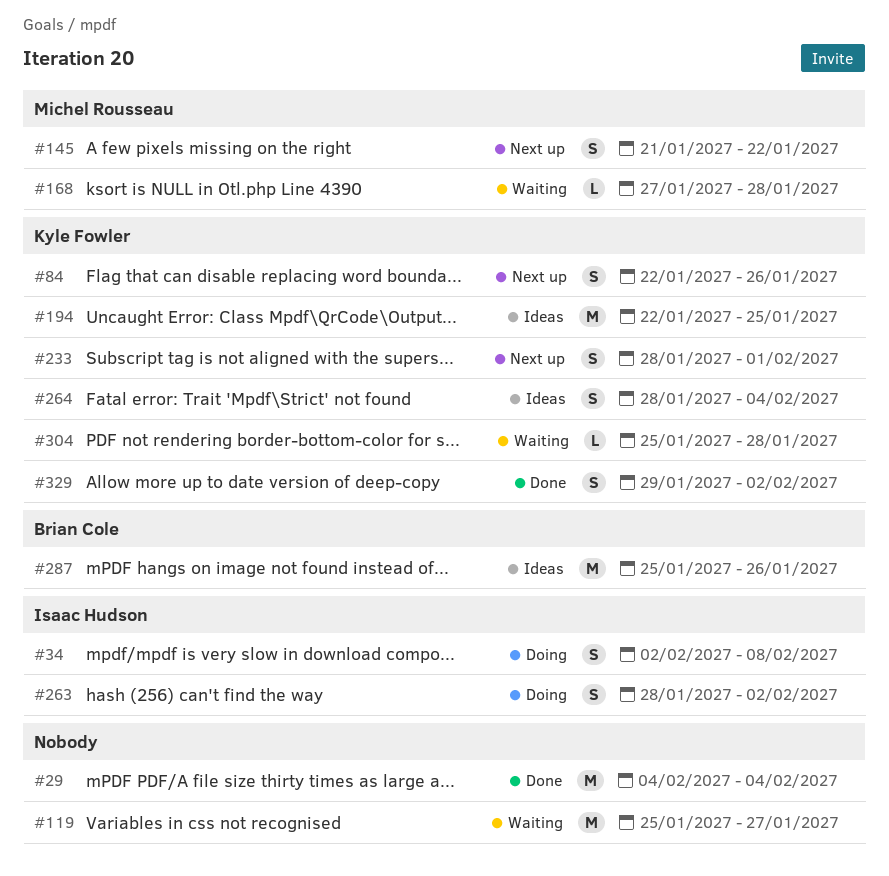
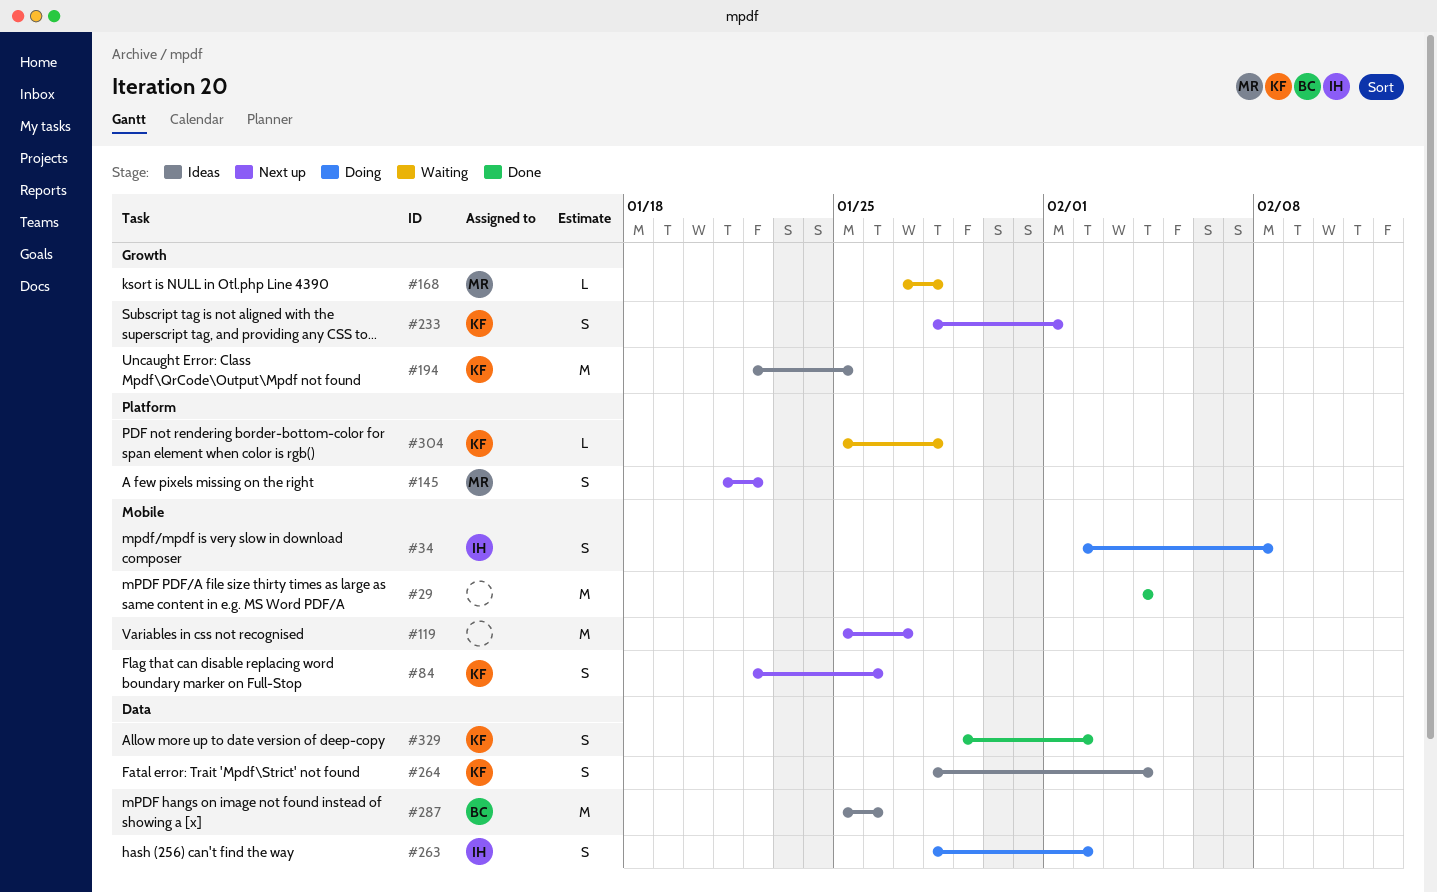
#119, status: Waiting -> Next up

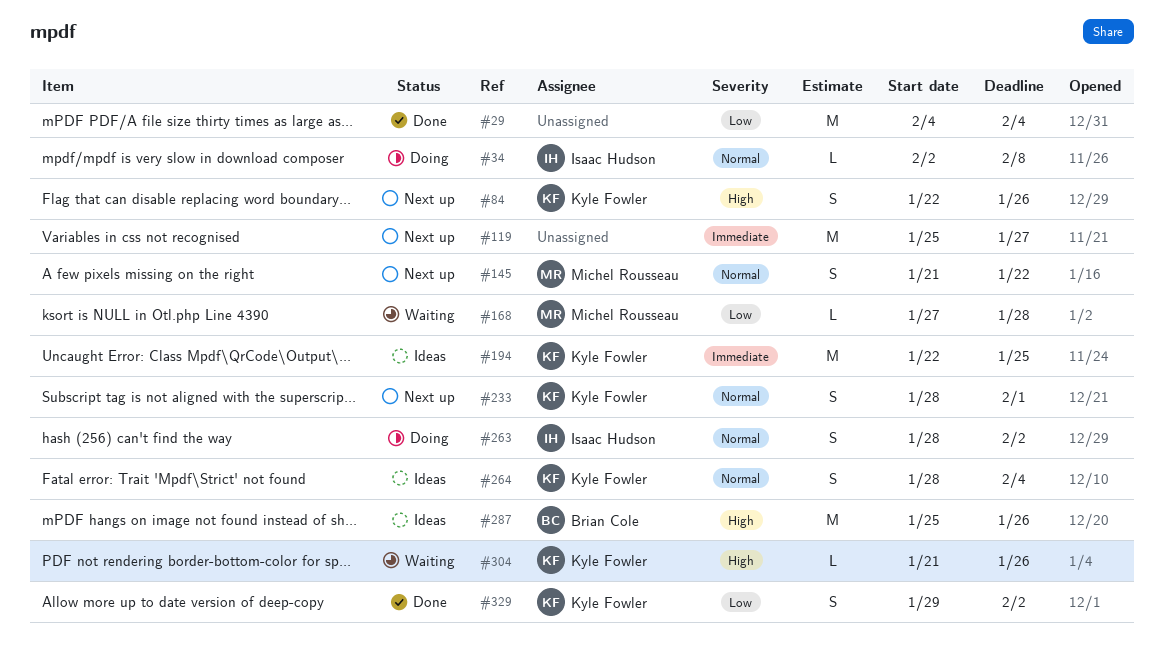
#34, estimate: S -> L
#304, start: Jan 25 -> Jan 21
#304, due: Jan 28 -> Jan 26

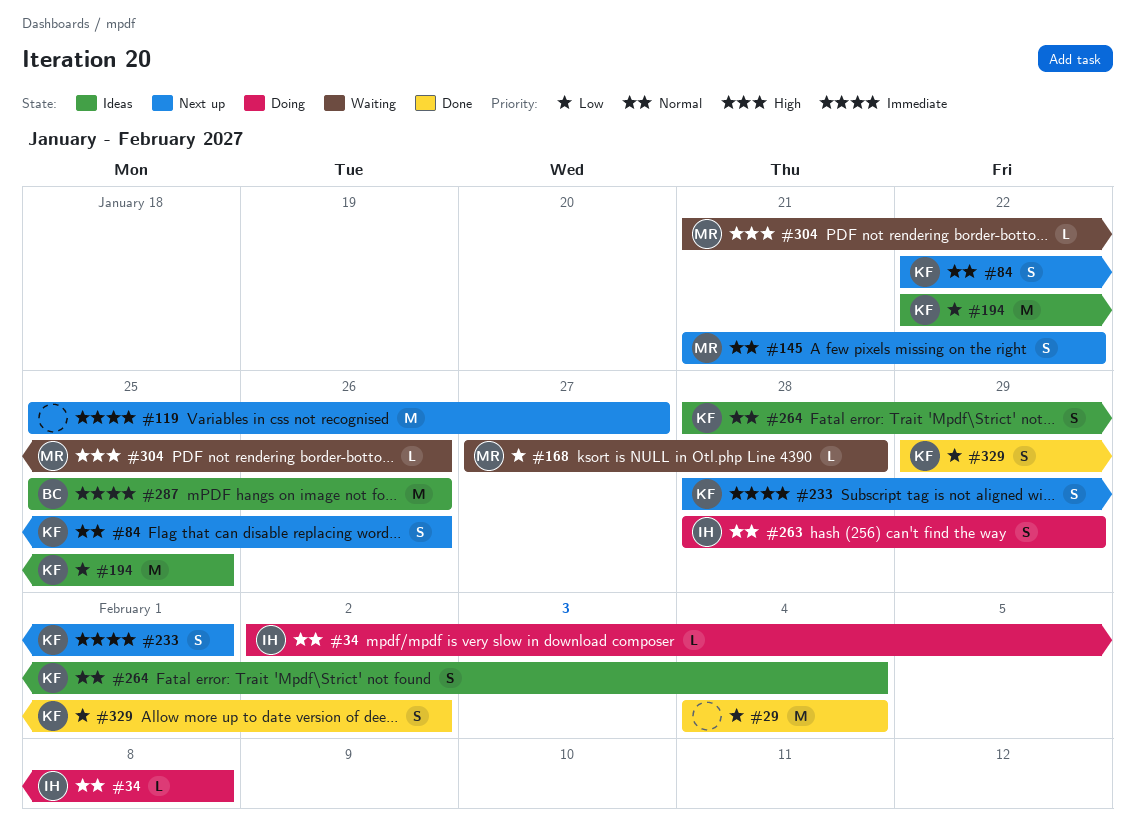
#84, priority: High -> Normal
#194, priority: Immediate -> Low
#233, priority: Normal -> Immediate
#263, due: Feb 2 -> Jan 29
#287, priority: High -> Immediate
#304, owner: Kyle Fowler -> Michel Rousseau

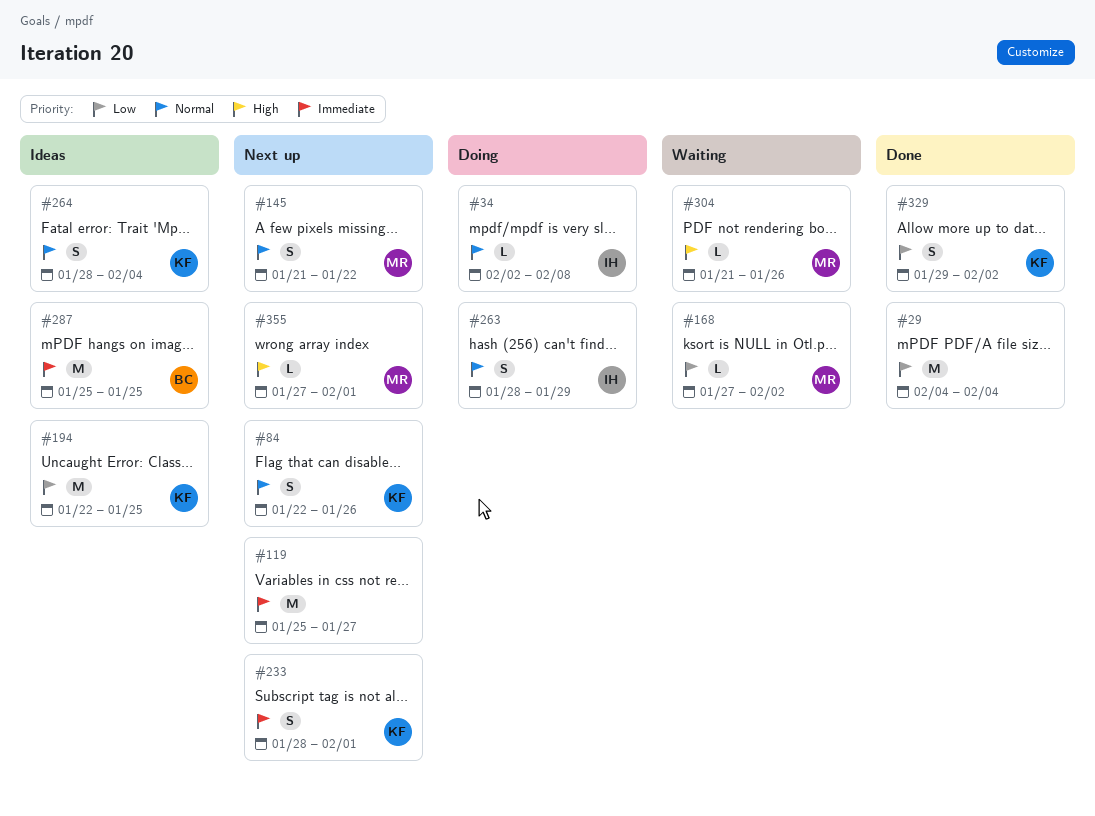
#168, due: Jan 28 -> Feb 2
#287, due: Jan 26 -> Jan 25
#355: none -> present

